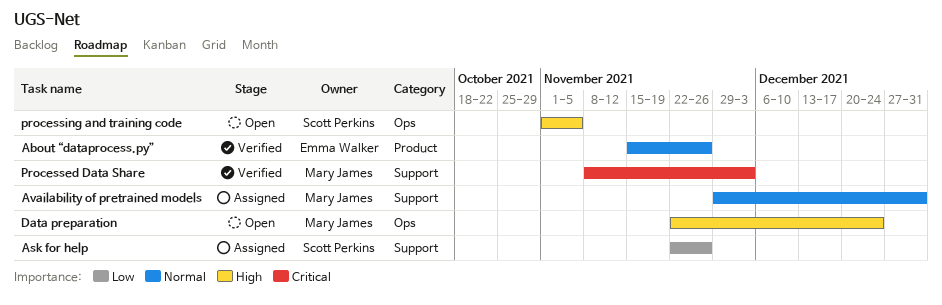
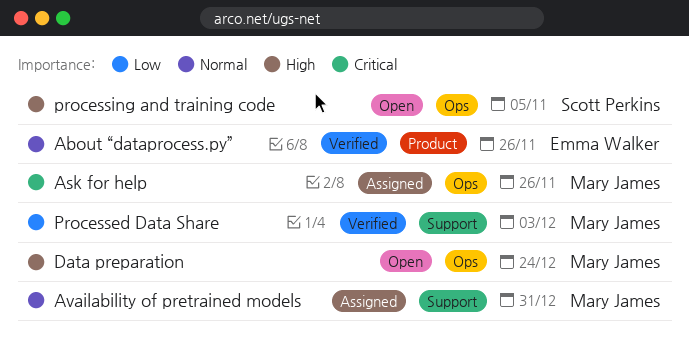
Ask for help, owner: Scott Perkins -> Mary James
Ask for help, priority: Low -> Critical
Ask for help, label: Support -> Ops
Processed Data Share, priority: Critical -> Low

